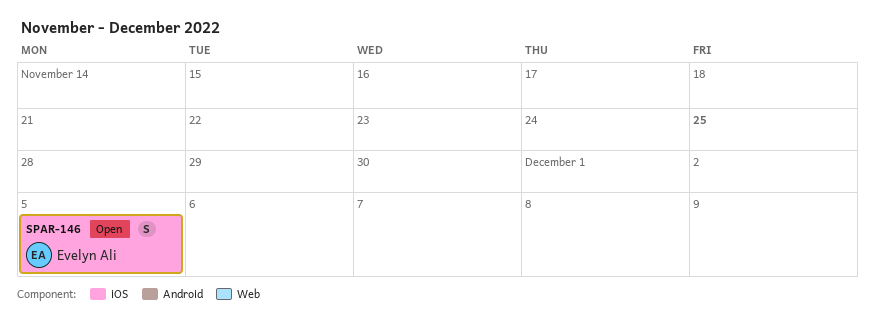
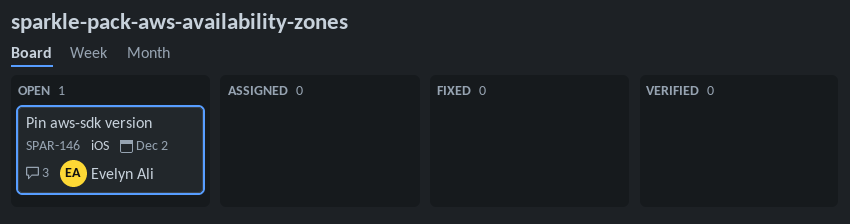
SPAR-146, due: Dec 5 -> Dec 2

